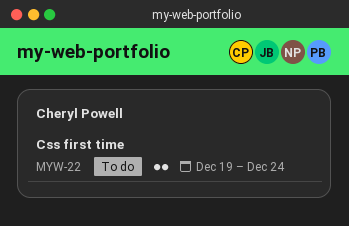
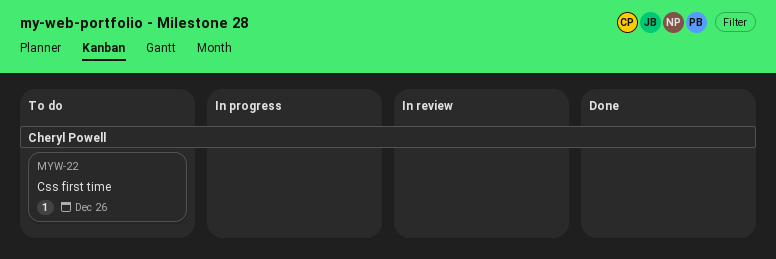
MYW-22, estimate: 2 -> 1
MYW-22, due: Dec 24 -> Dec 26

